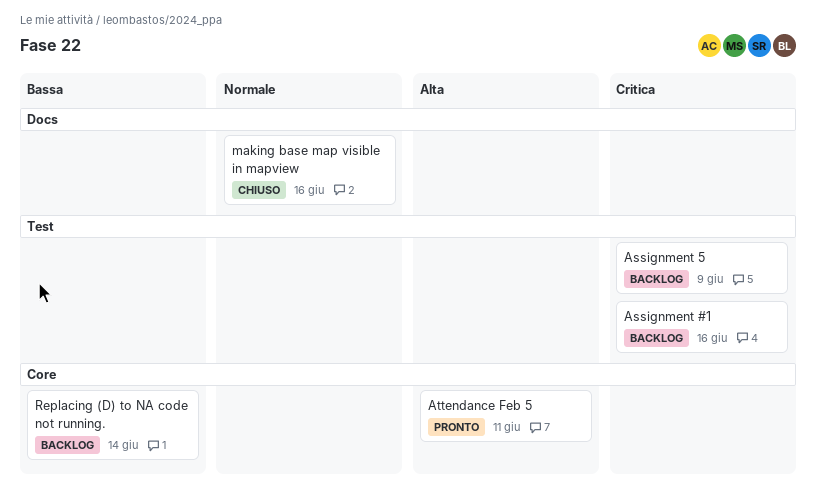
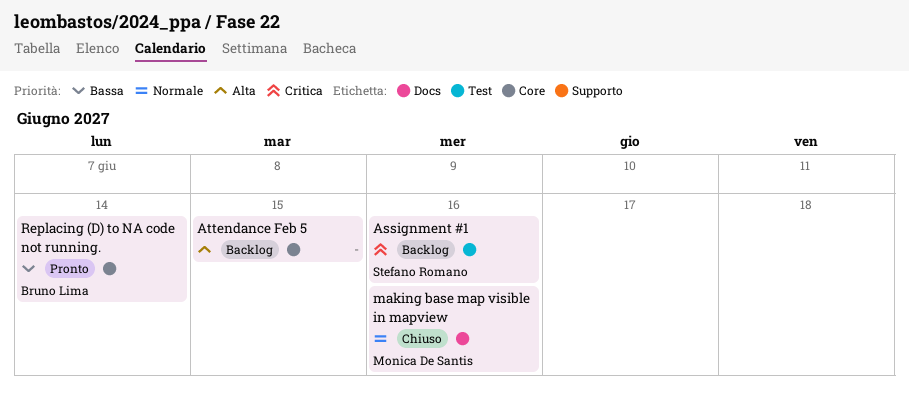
Assignment 5: present -> none
Attendance Feb 5, status: Pronto -> Backlog
Attendance Feb 5, due: Jun 11 -> Jun 15
Replacing (D) to NA code not running., status: Backlog -> Pronto

